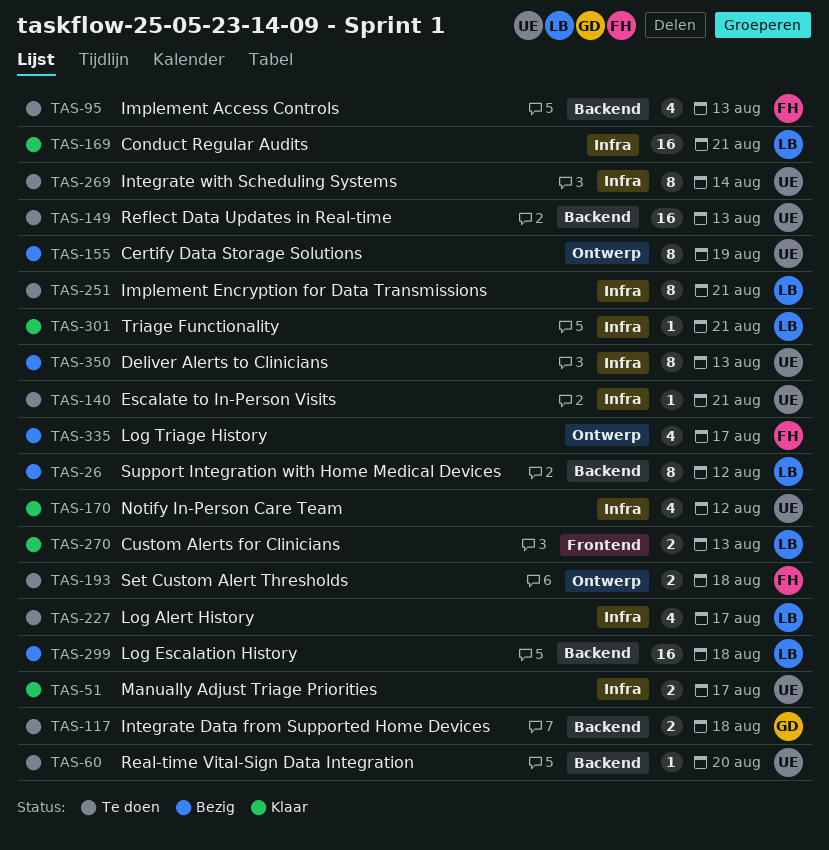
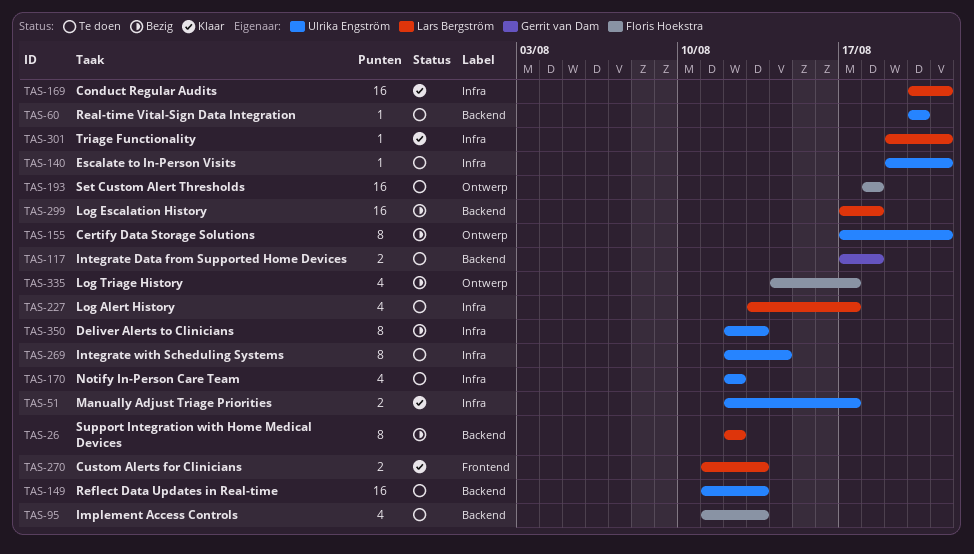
TAS-155, due: Aug 19 -> Aug 21
TAS-170, status: Klaar -> Te doen
TAS-193, estimate: 2 -> 16
TAS-251: present -> none

